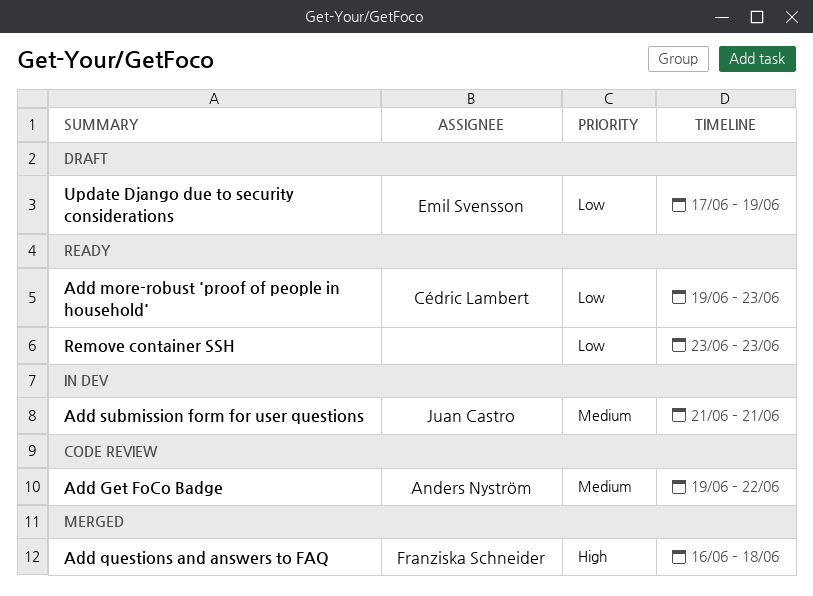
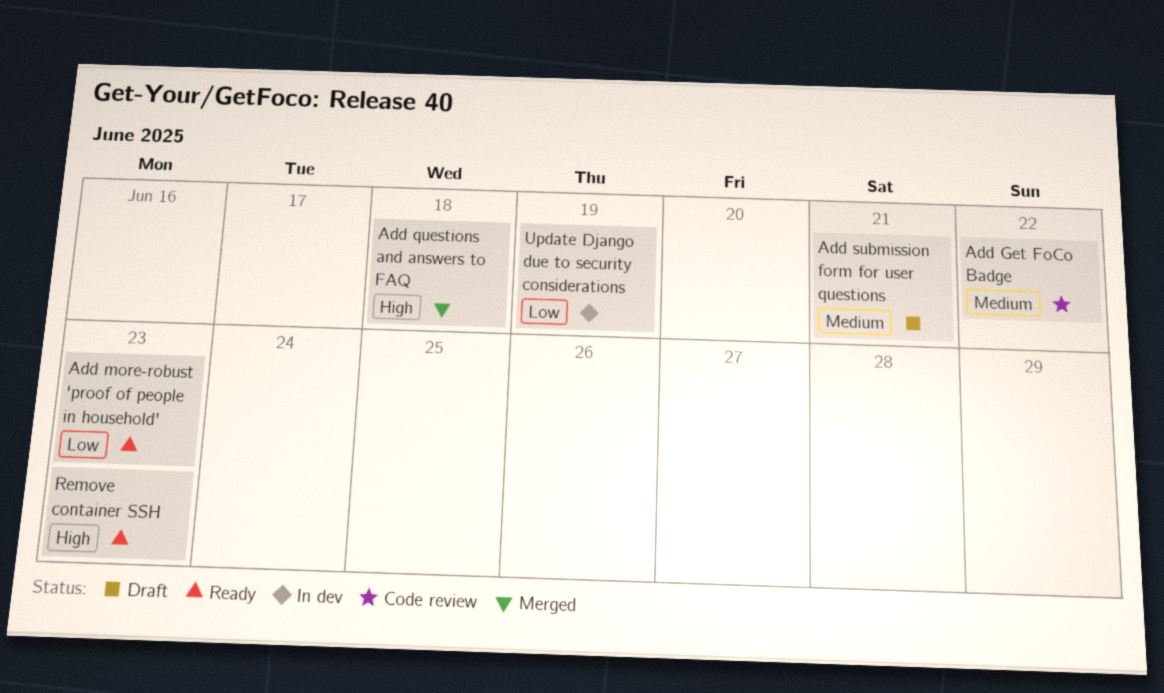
Add submission form for user questions, status: In dev -> Draft
Remove container SSH, priority: Low -> High
Update Django due to security considerations, status: Draft -> In dev

